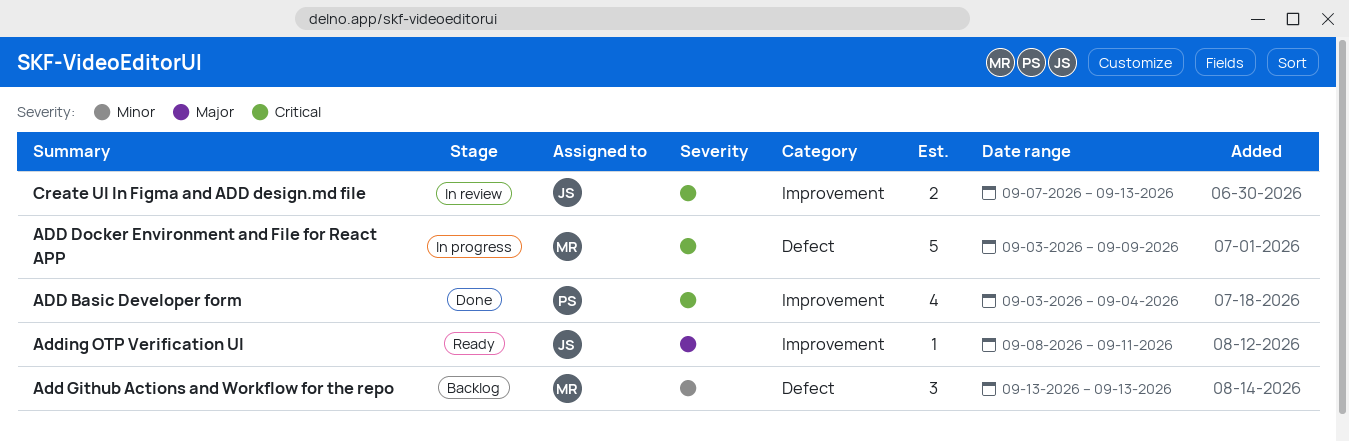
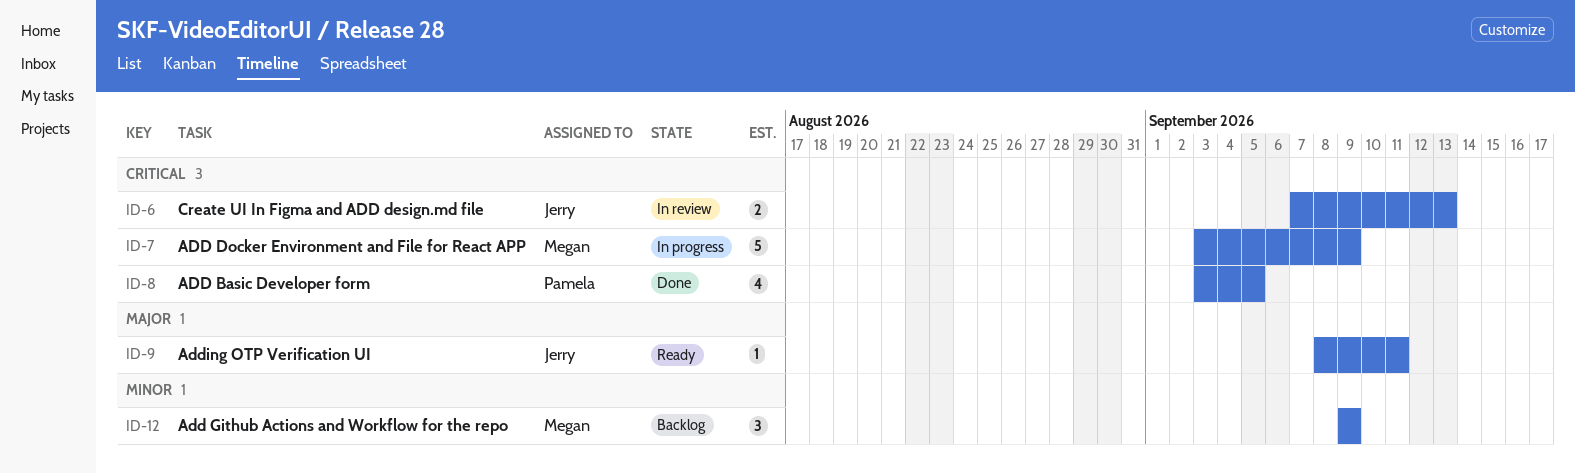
ADD Basic Developer form, due: Sep 4 -> Sep 5
Add Github Actions and Workflow for the repo, start: Sep 13 -> Sep 9
Add Github Actions and Workflow for the repo, due: Sep 13 -> Sep 9

